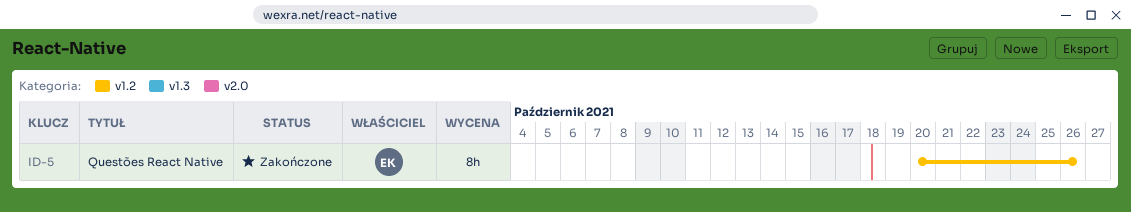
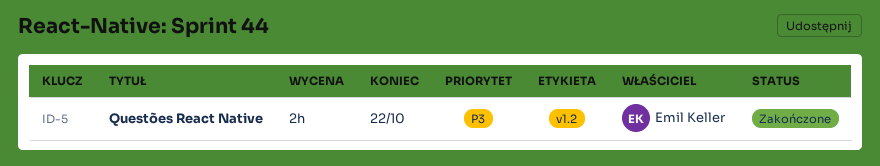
ID-5, estimate: 8h -> 2h
ID-5, due: Oct 26 -> Oct 22

